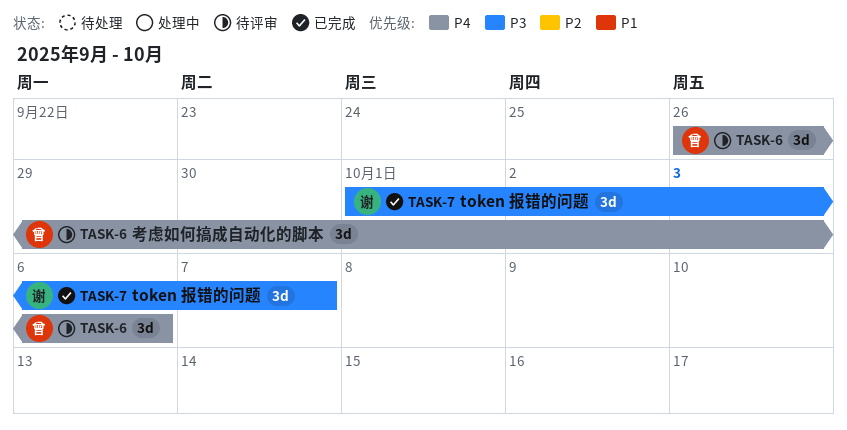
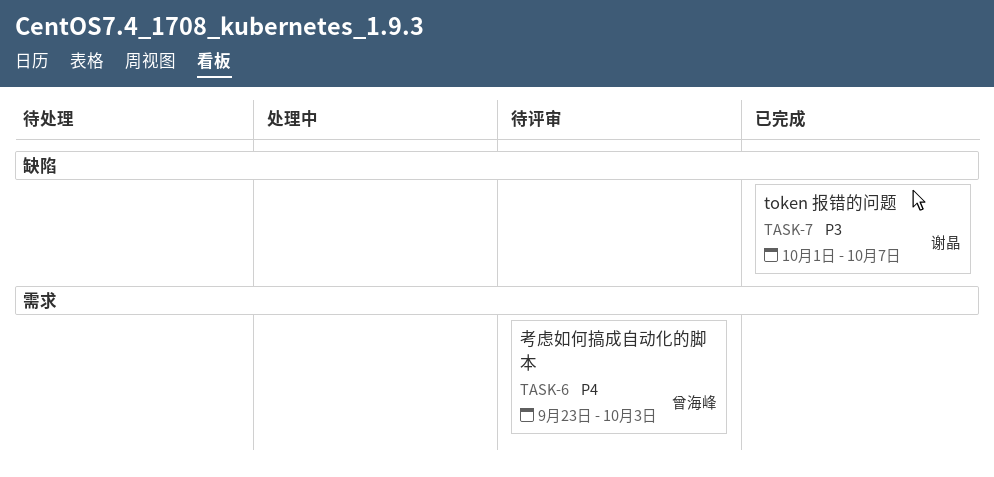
TASK-6, start: Sep 26 -> Sep 23
TASK-6, due: Oct 6 -> Oct 3

